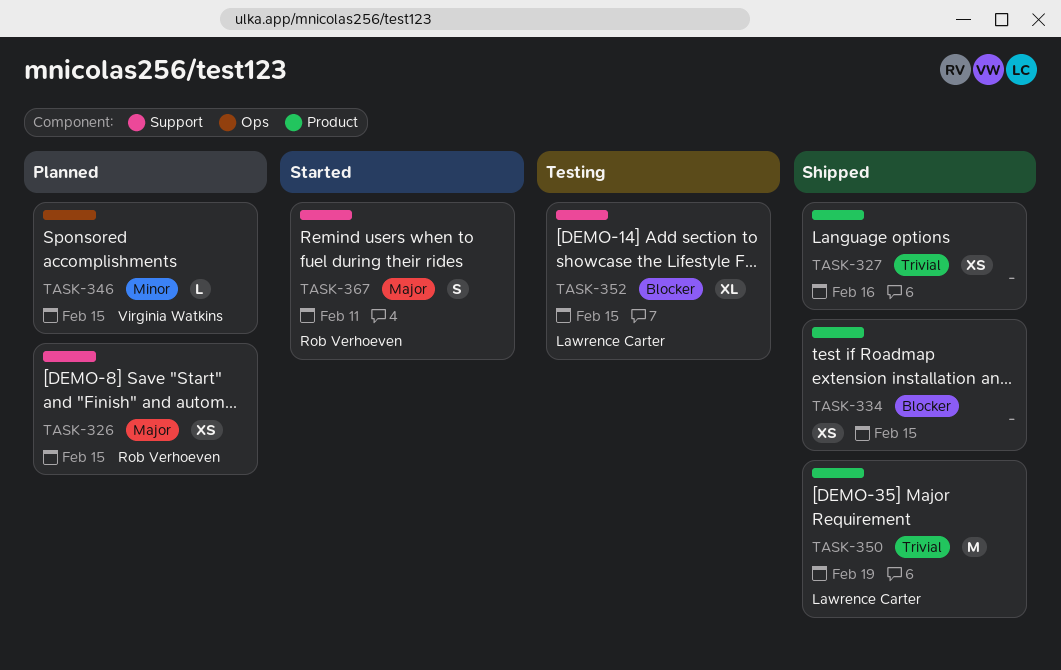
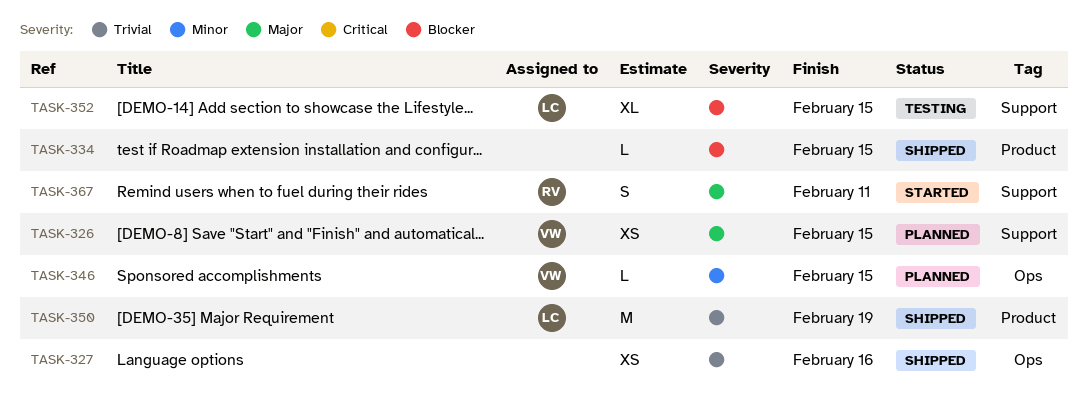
TASK-326, owner: Rob Verhoeven -> Virginia Watkins
TASK-327, label: Product -> Ops
TASK-334, estimate: XS -> L

